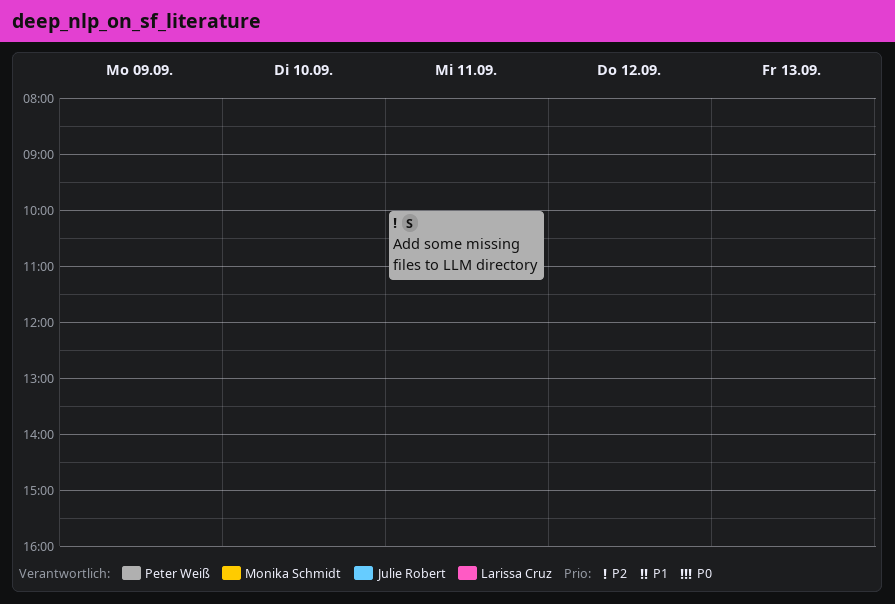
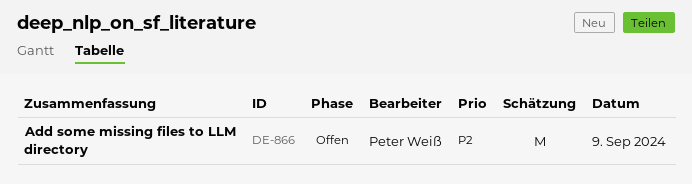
Add some missing files to LLM directory, estimate: S -> M
Add some missing files to LLM directory, day: Sep 11 -> Sep 9

